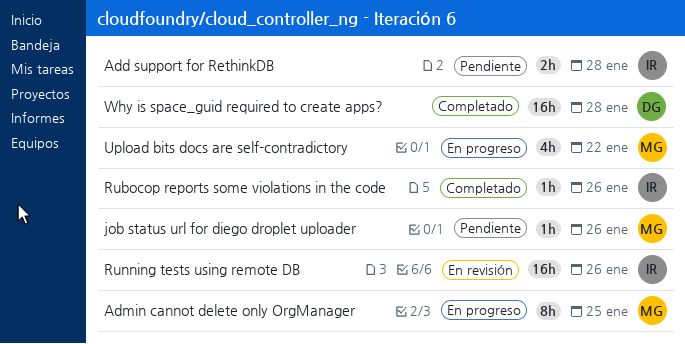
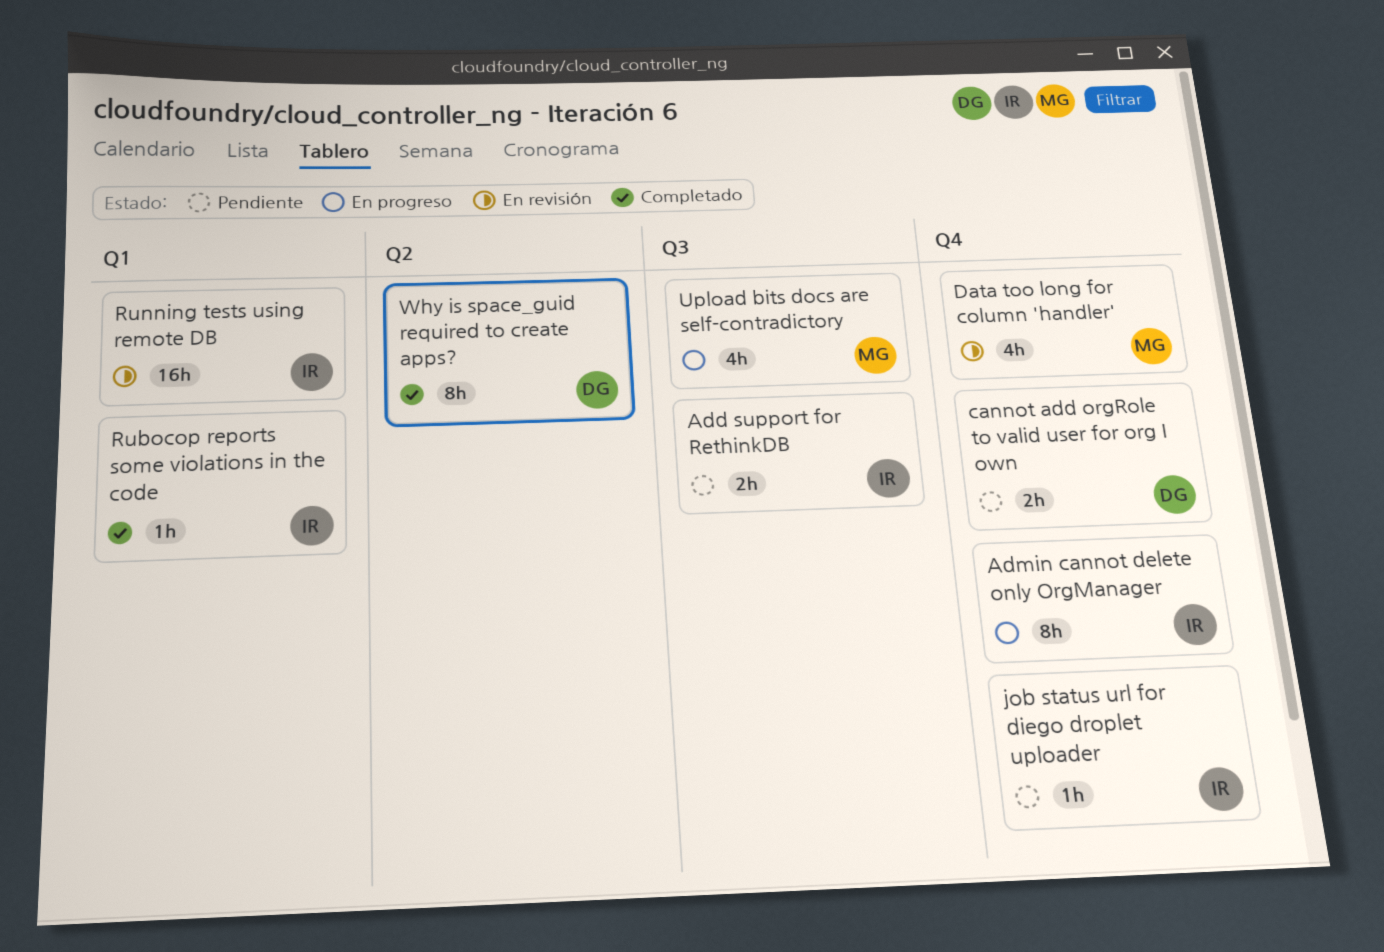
Admin cannot delete only OrgManager, owner: MG -> IR
cannot add orgRole to valid user for org I own: none -> present
Data too long for column 'handler': none -> present
job status url for diego droplet uploader, owner: MG -> IR
Why is space_guid required to create apps?, estimate: 16h -> 8h

